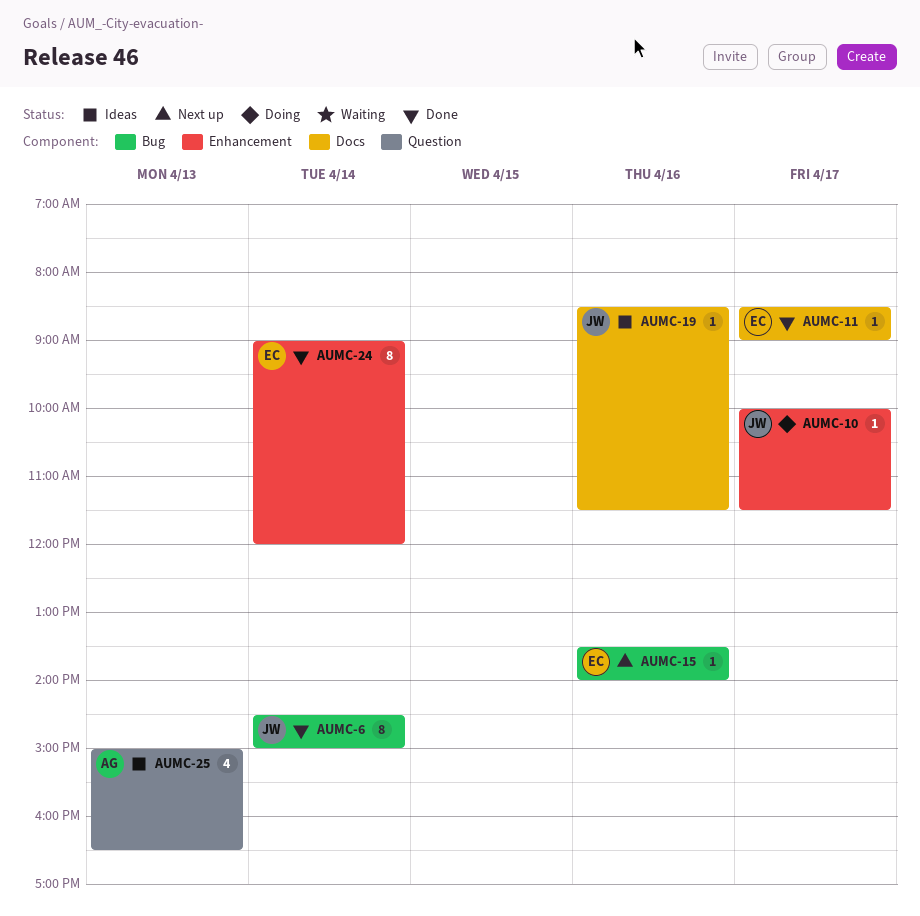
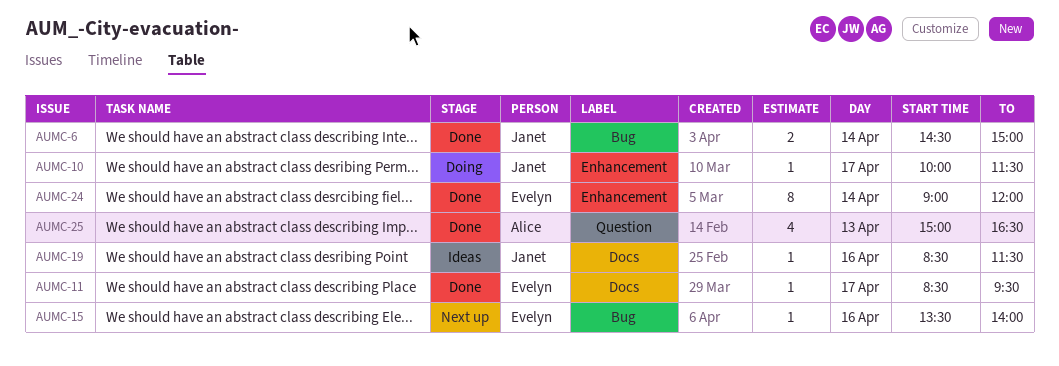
AUMC-6, estimate: 8 -> 2
AUMC-11, ends: 09:00 -> 09:30
AUMC-25, status: Ideas -> Done

